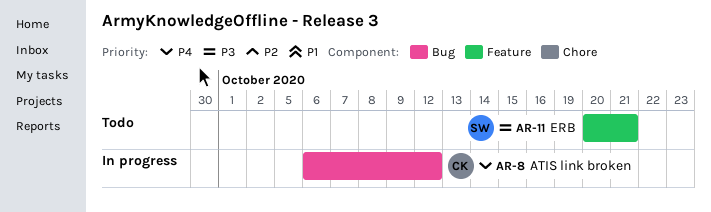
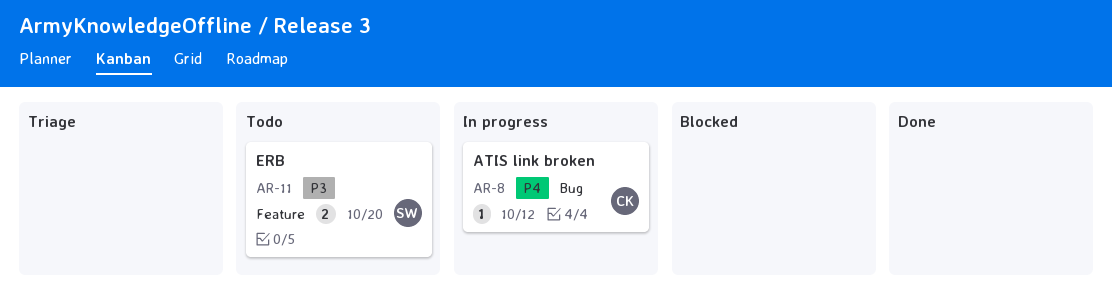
AR-11, due: Oct 21 -> Oct 20

